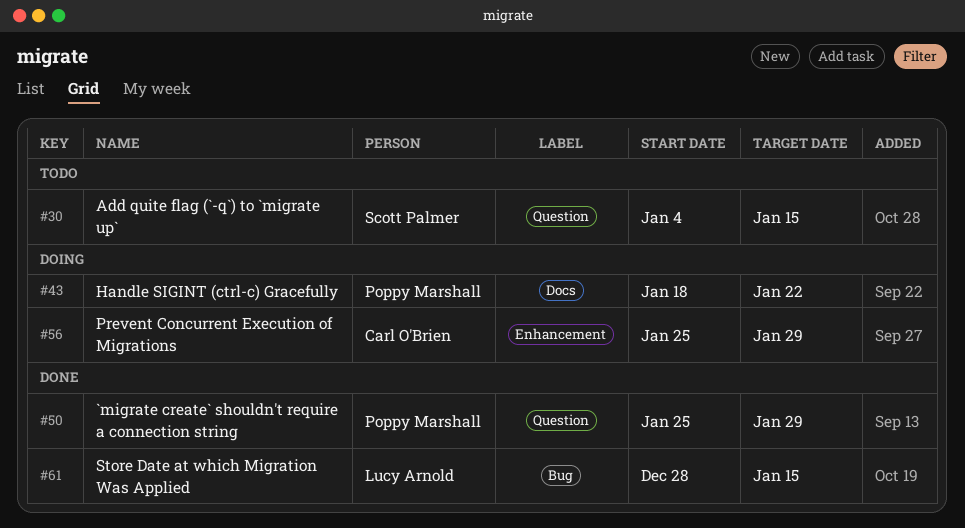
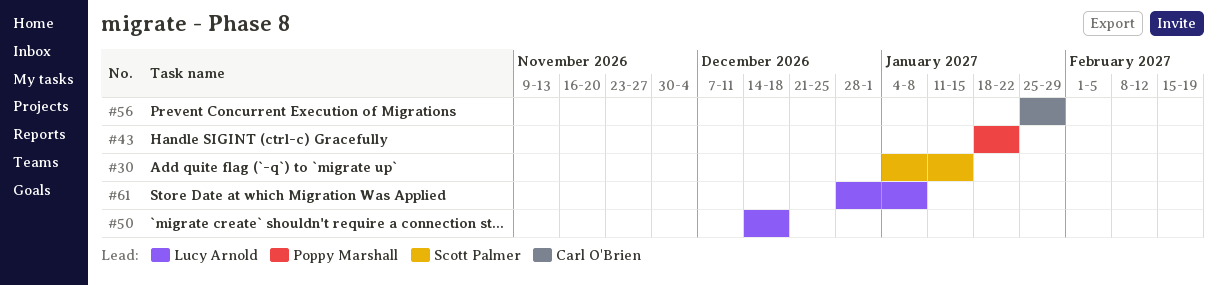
#50, owner: Poppy Marshall -> Lucy Arnold
#50, start: Jan 25 -> Dec 14
#50, due: Jan 29 -> Dec 18
#61, due: Jan 15 -> Jan 8

